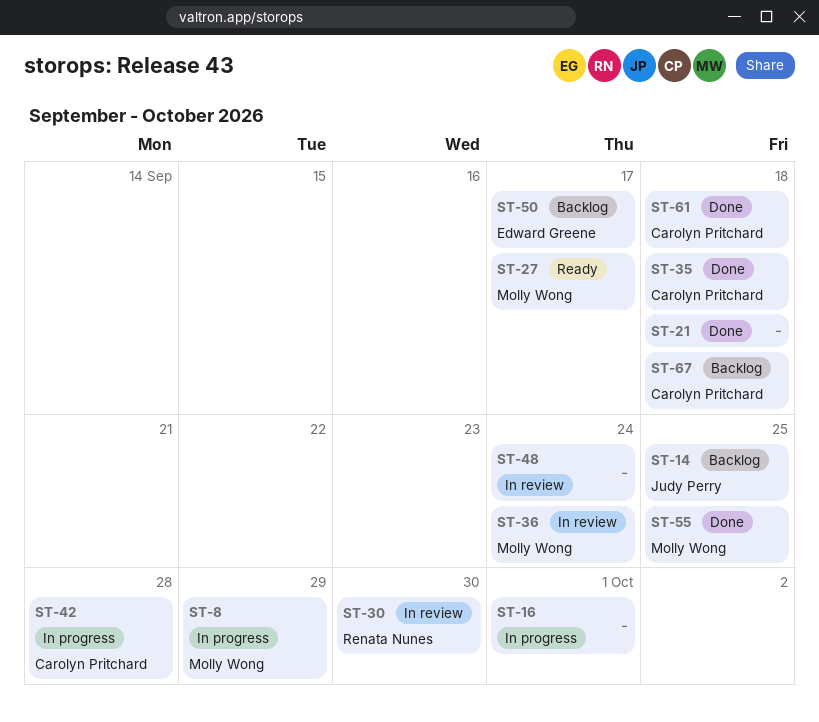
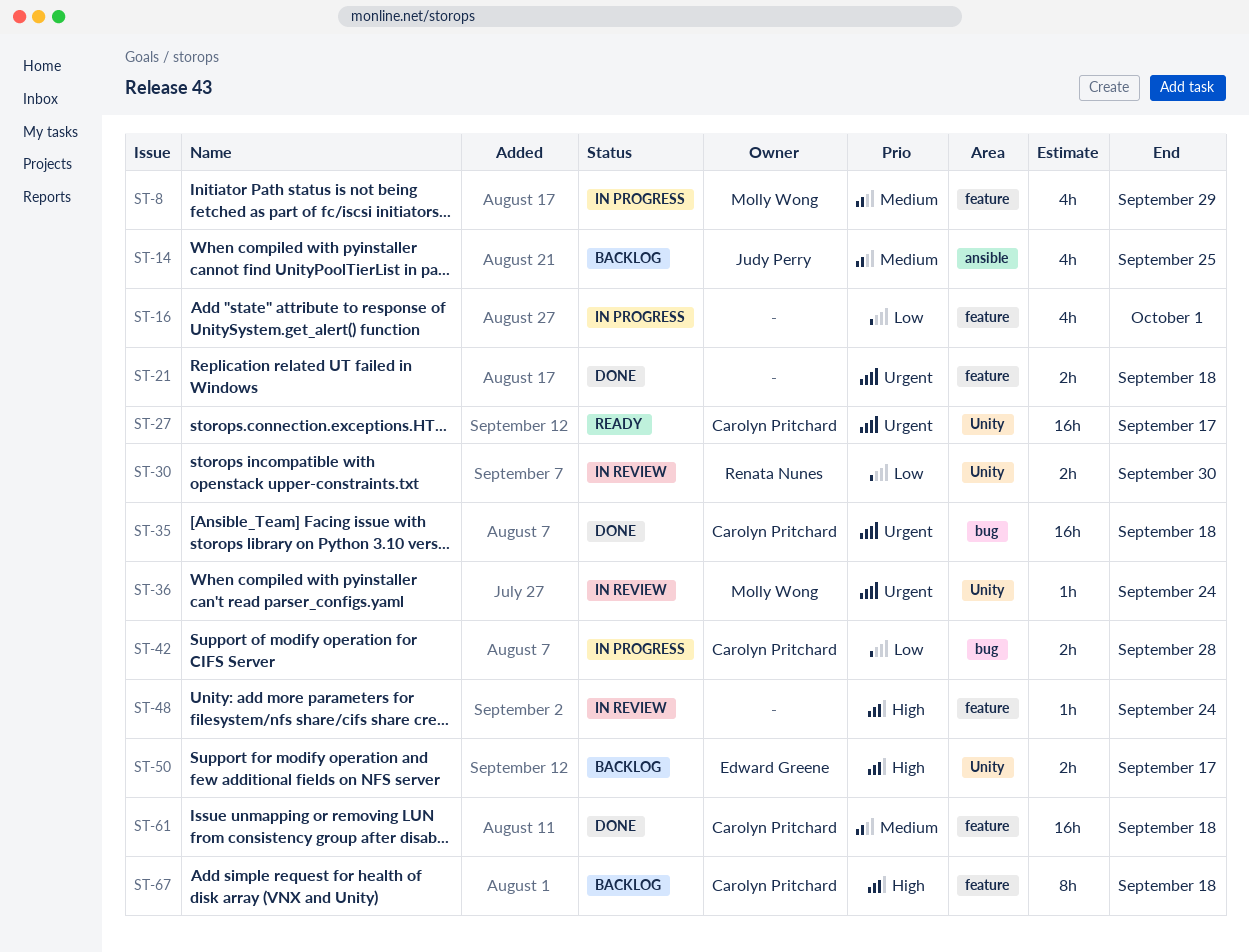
ST-27, owner: Molly Wong -> Carolyn Pritchard
ST-55: present -> none

